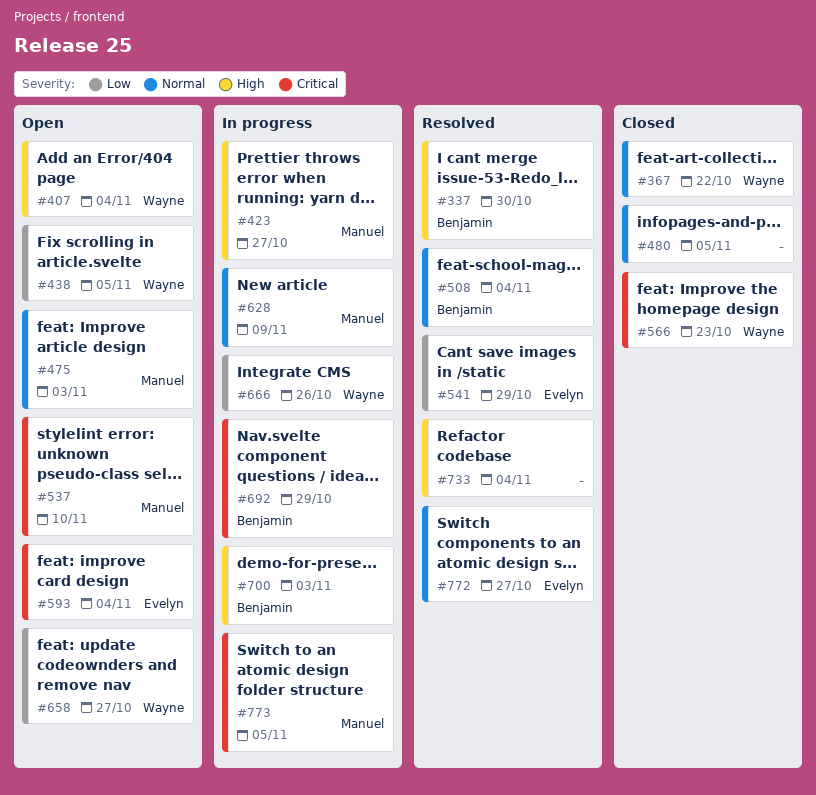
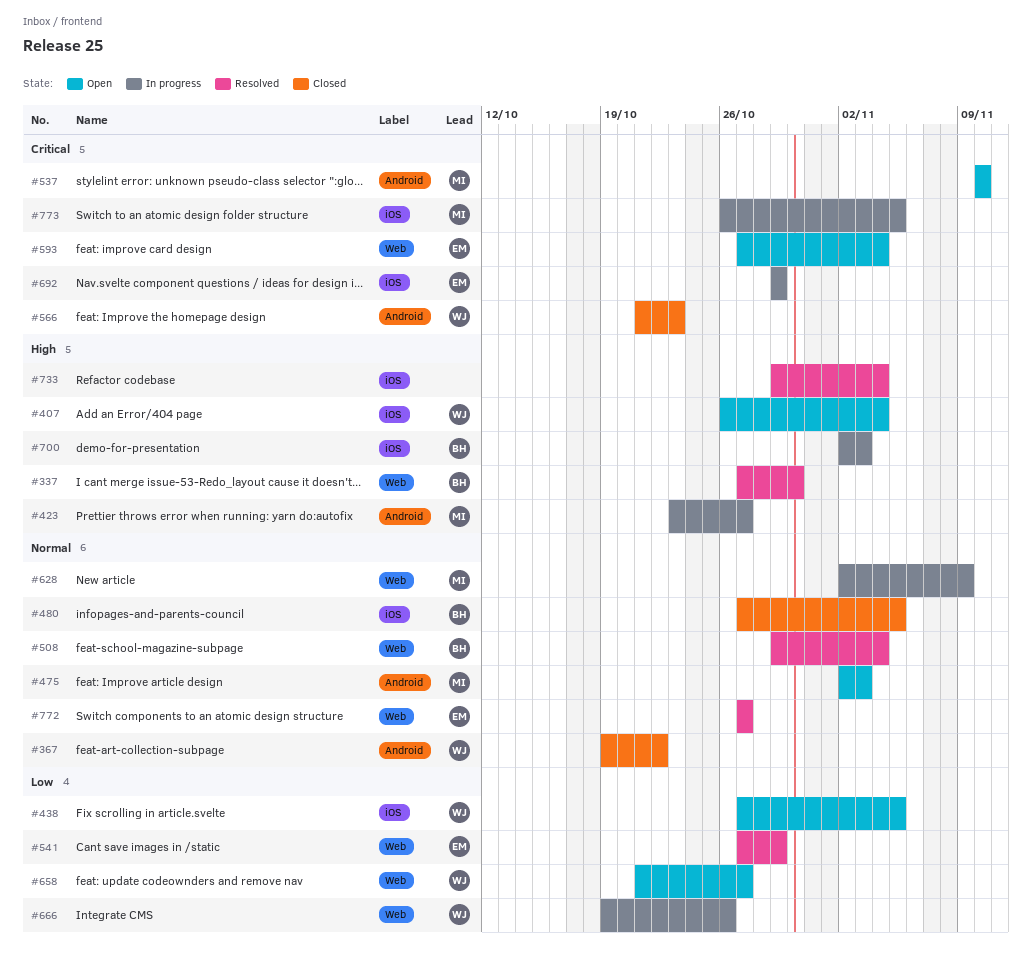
#480, owner: none -> Benjamin
#692, owner: Benjamin -> Evelyn

